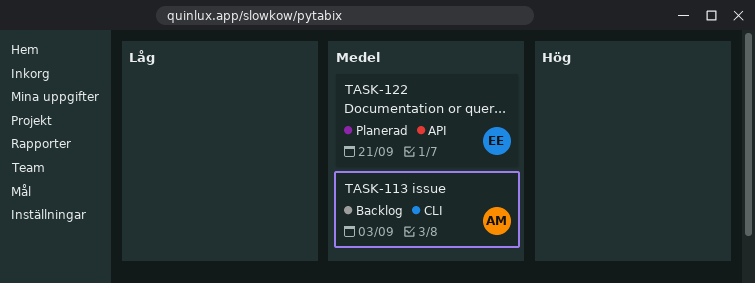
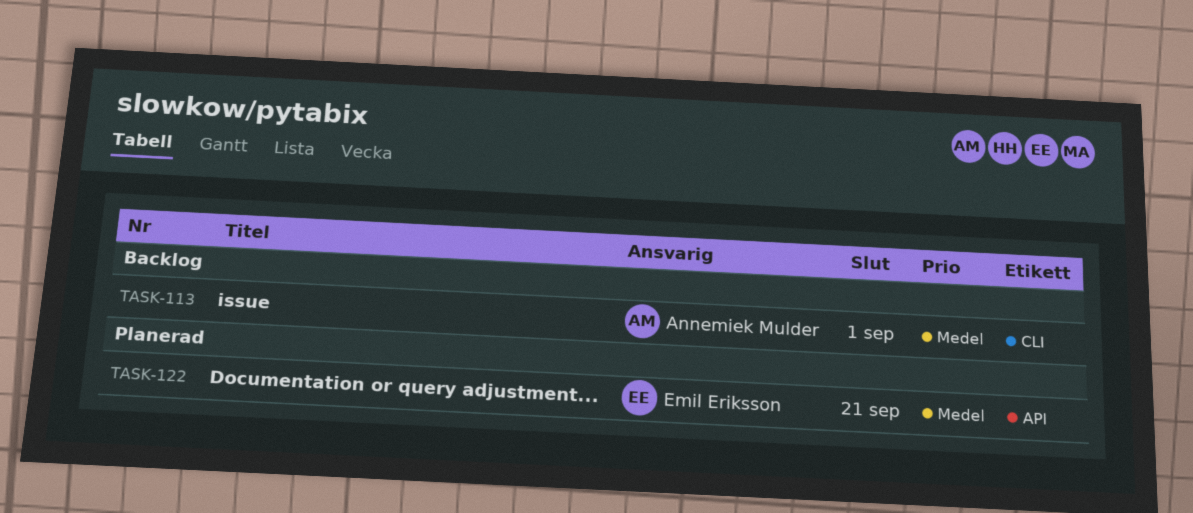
TASK-113, due: Sep 3 -> Sep 1

